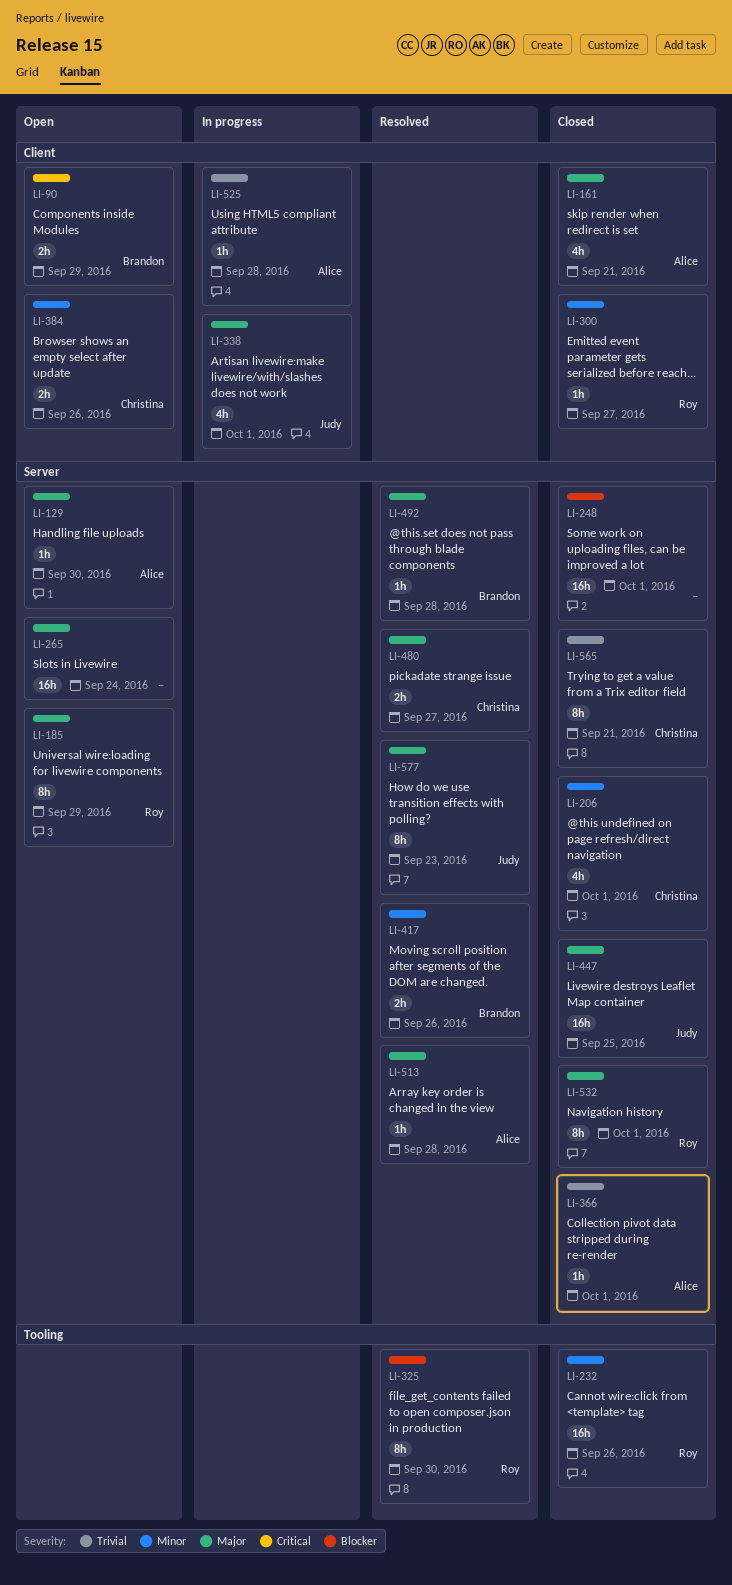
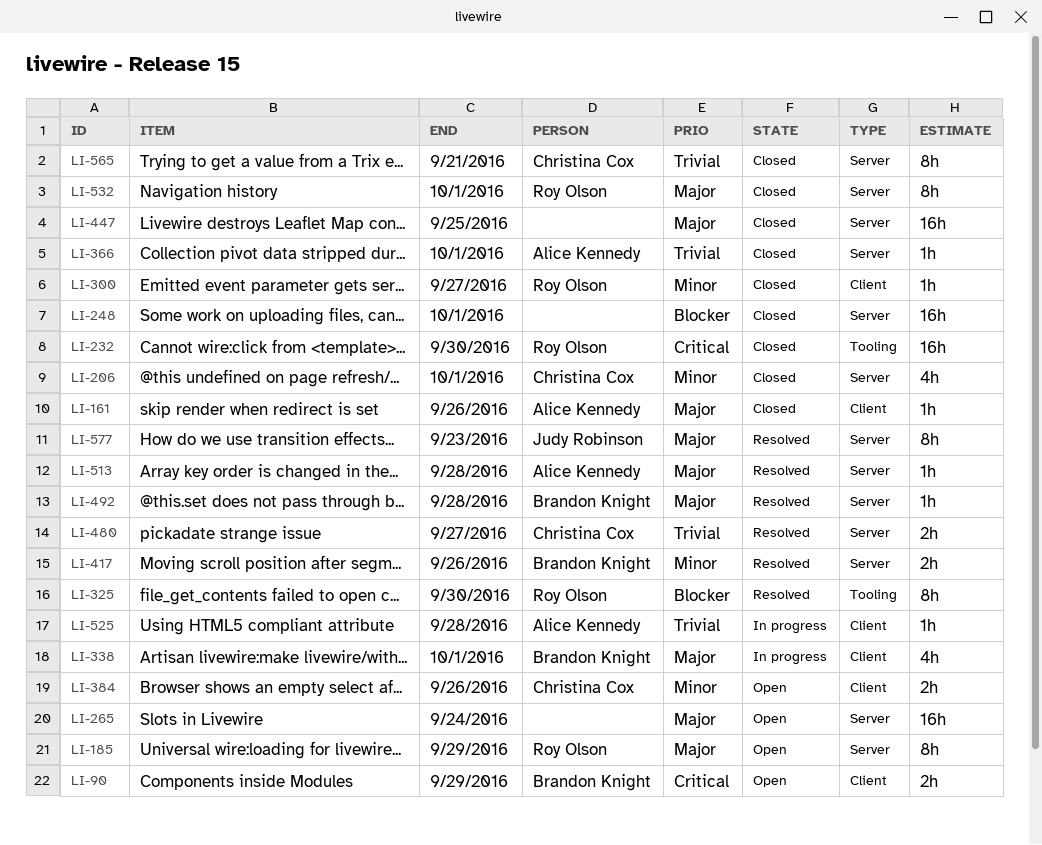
LI-129: present -> none
LI-161, estimate: 4h -> 1h
LI-161, due: Sep 21 -> Sep 26
LI-232, priority: Minor -> Critical
LI-232, due: Sep 26 -> Sep 30
LI-338, owner: Judy Robinson -> Brandon Knight
LI-447, owner: Judy Robinson -> none
LI-480, priority: Major -> Trivial

